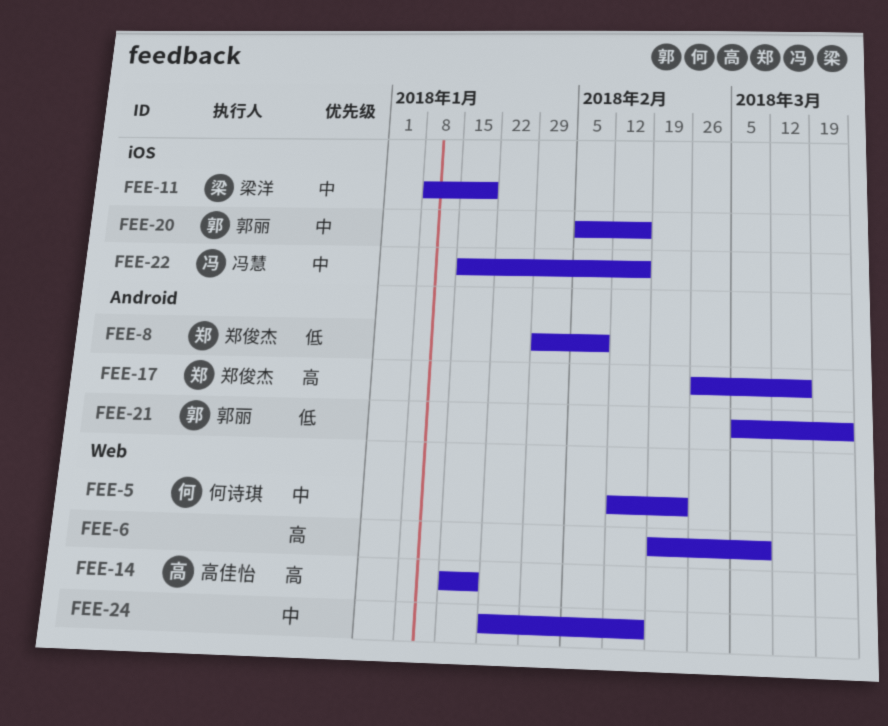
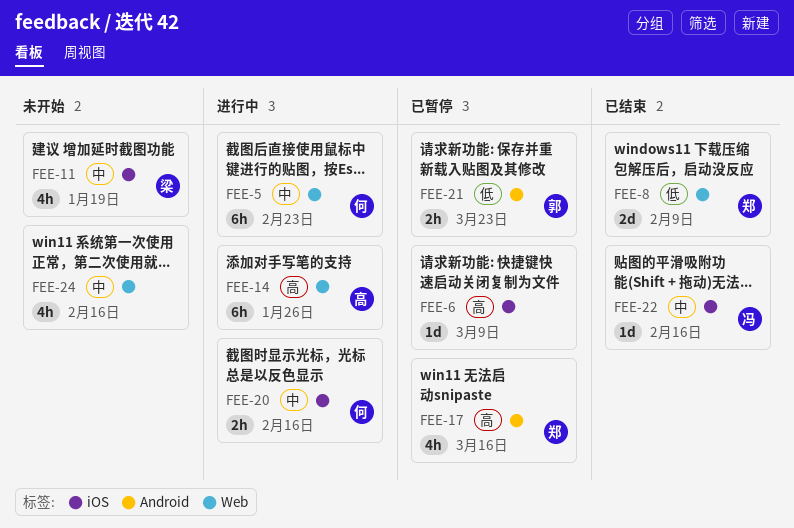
FEE-6, label: Web -> iOS
FEE-8, label: Android -> Web
FEE-14, due: Jan 19 -> Jan 26
FEE-20, owner: 郭丽 -> 何诗琪

